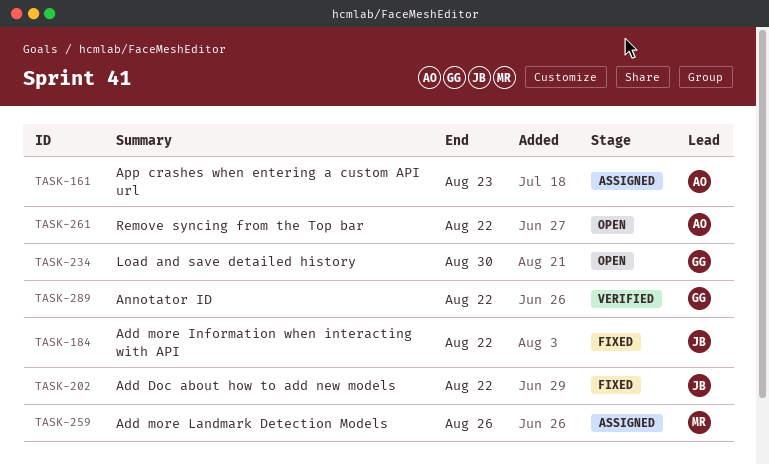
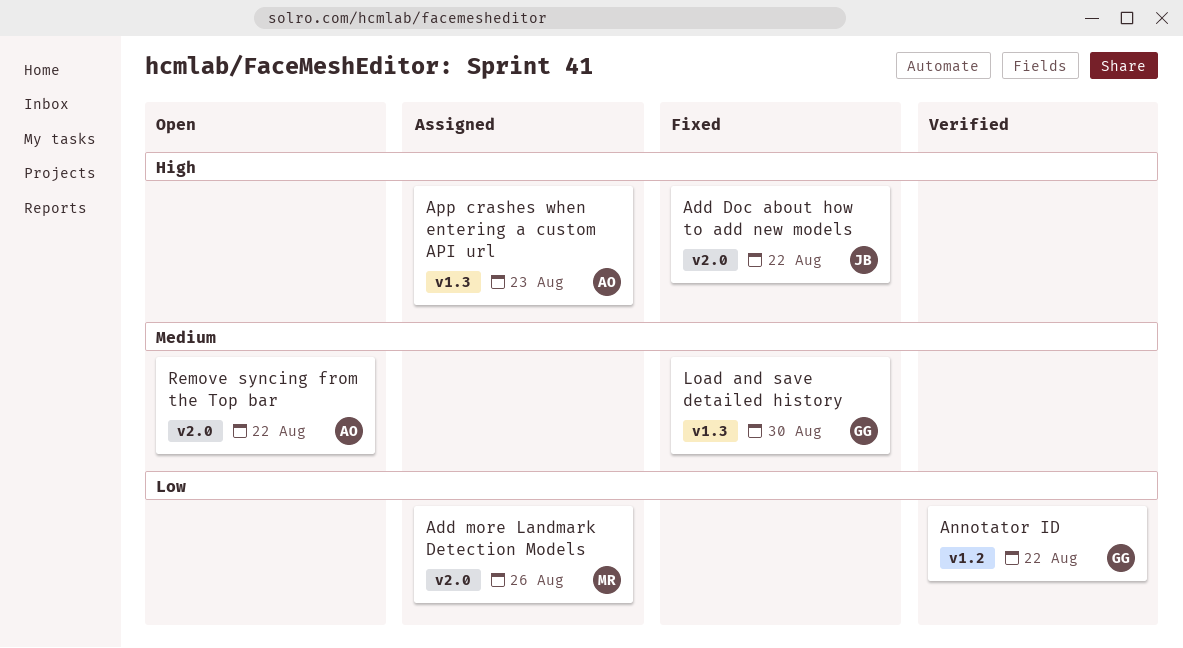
Add more Information when interacting with API: present -> none
Load and save detailed history, status: Open -> Fixed

